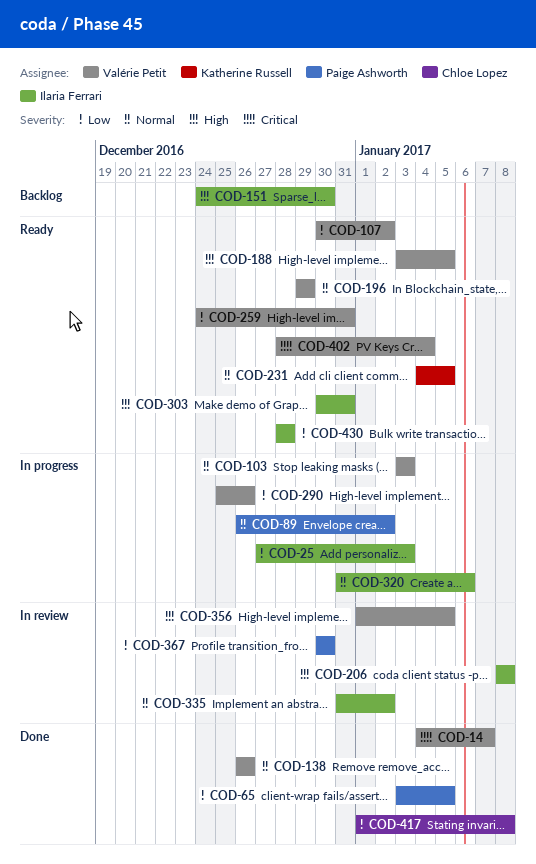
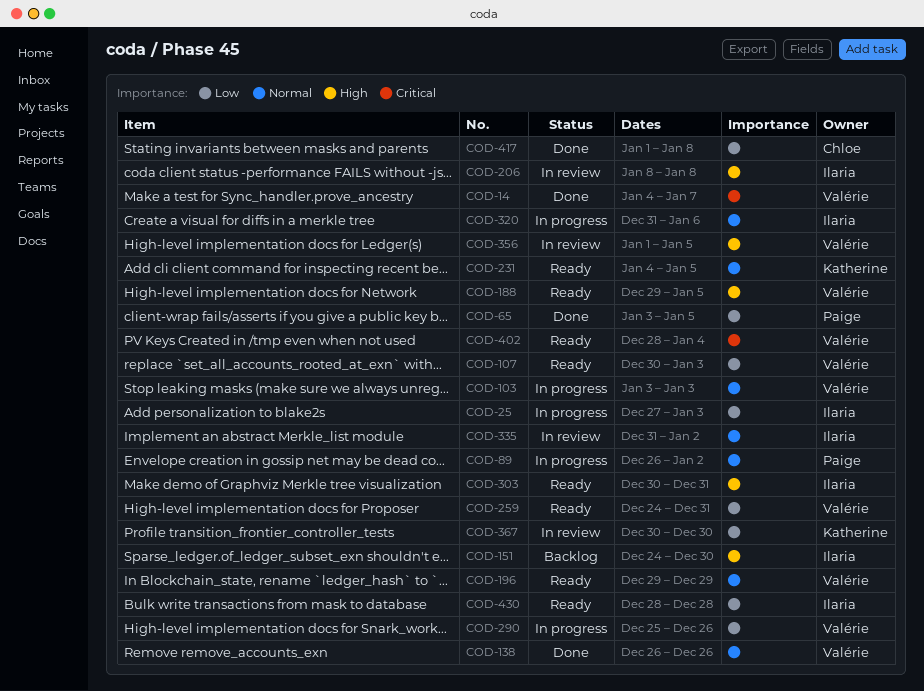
COD-107, due: Jan 2 -> Jan 3
COD-188, start: Jan 3 -> Dec 29
COD-367, owner: Paige Ashworth -> Katherine Russell

